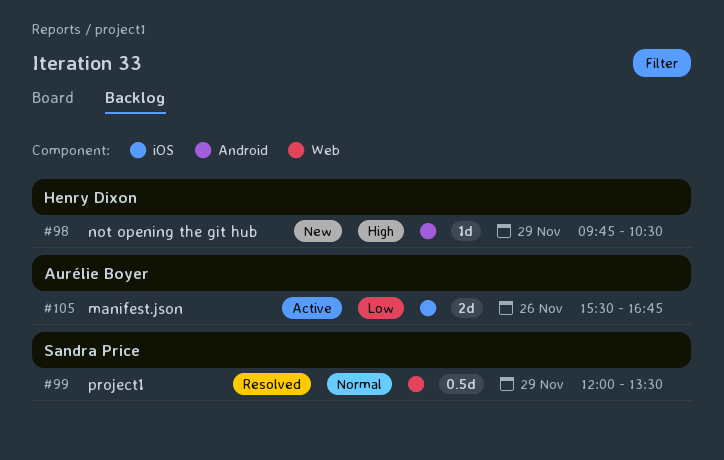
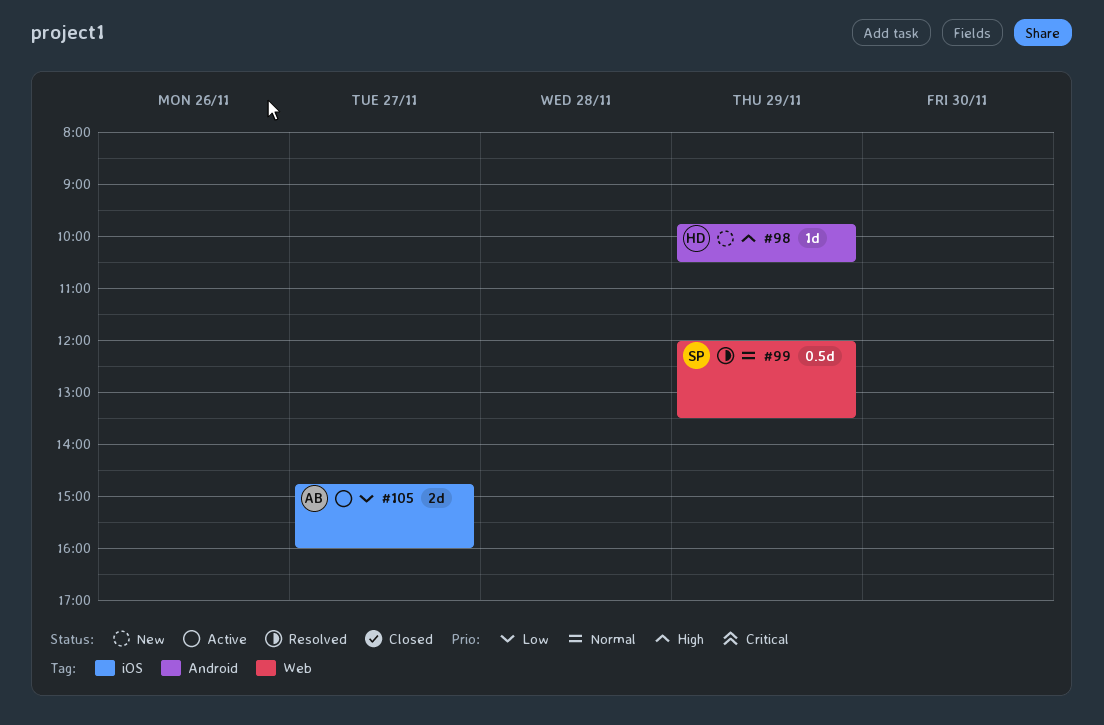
#105, day: Nov 26 -> Nov 27
#105, begins: 15:30 -> 14:45
#105, ends: 16:45 -> 16:00

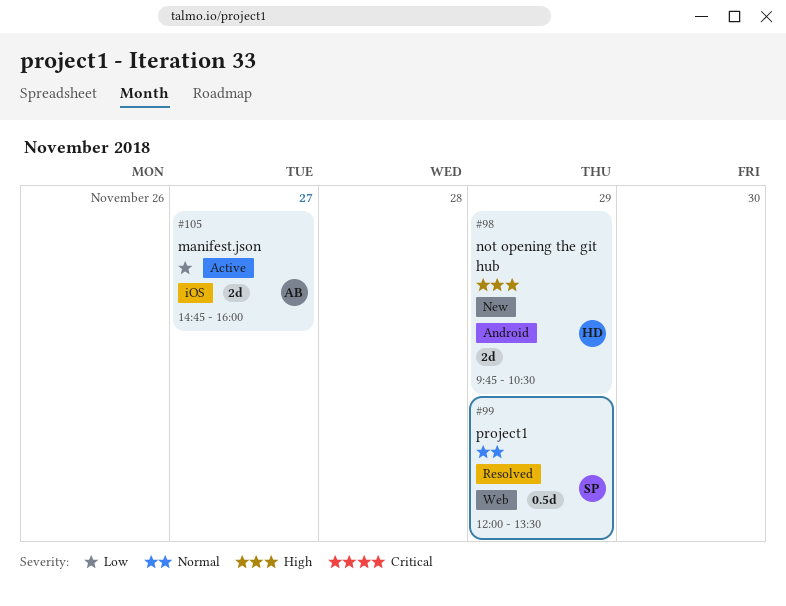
#98, estimate: 1d -> 2d

